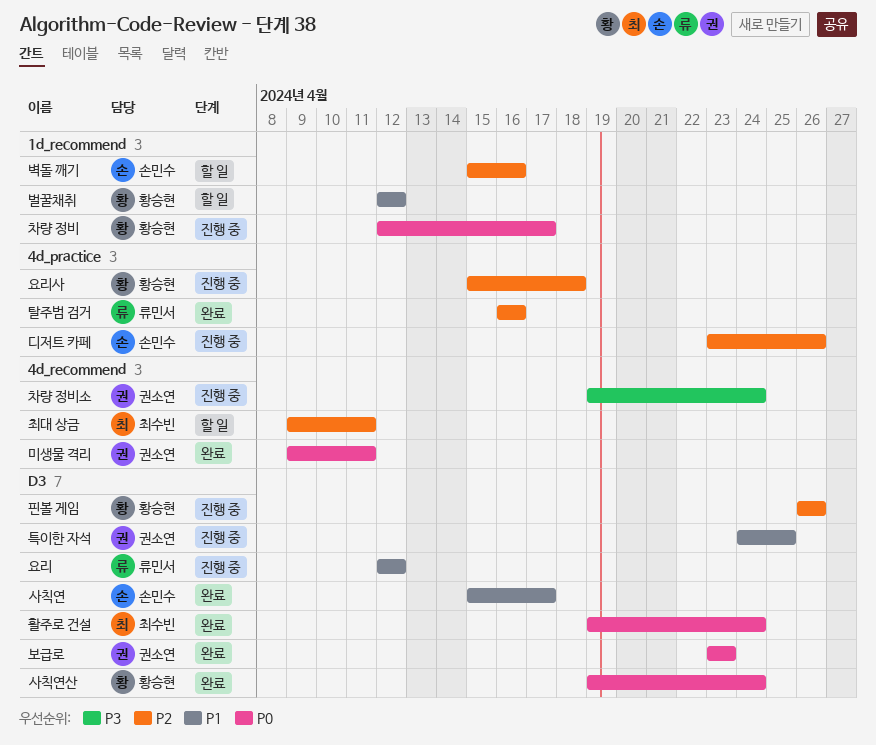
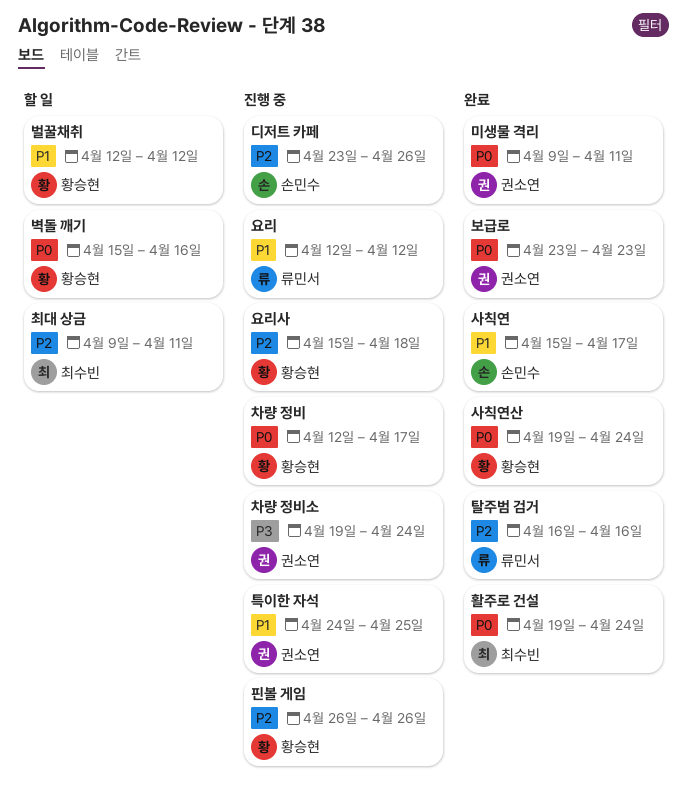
벽돌 깨기, owner: 손민수 -> 황승현
벽돌 깨기, priority: P2 -> P0

